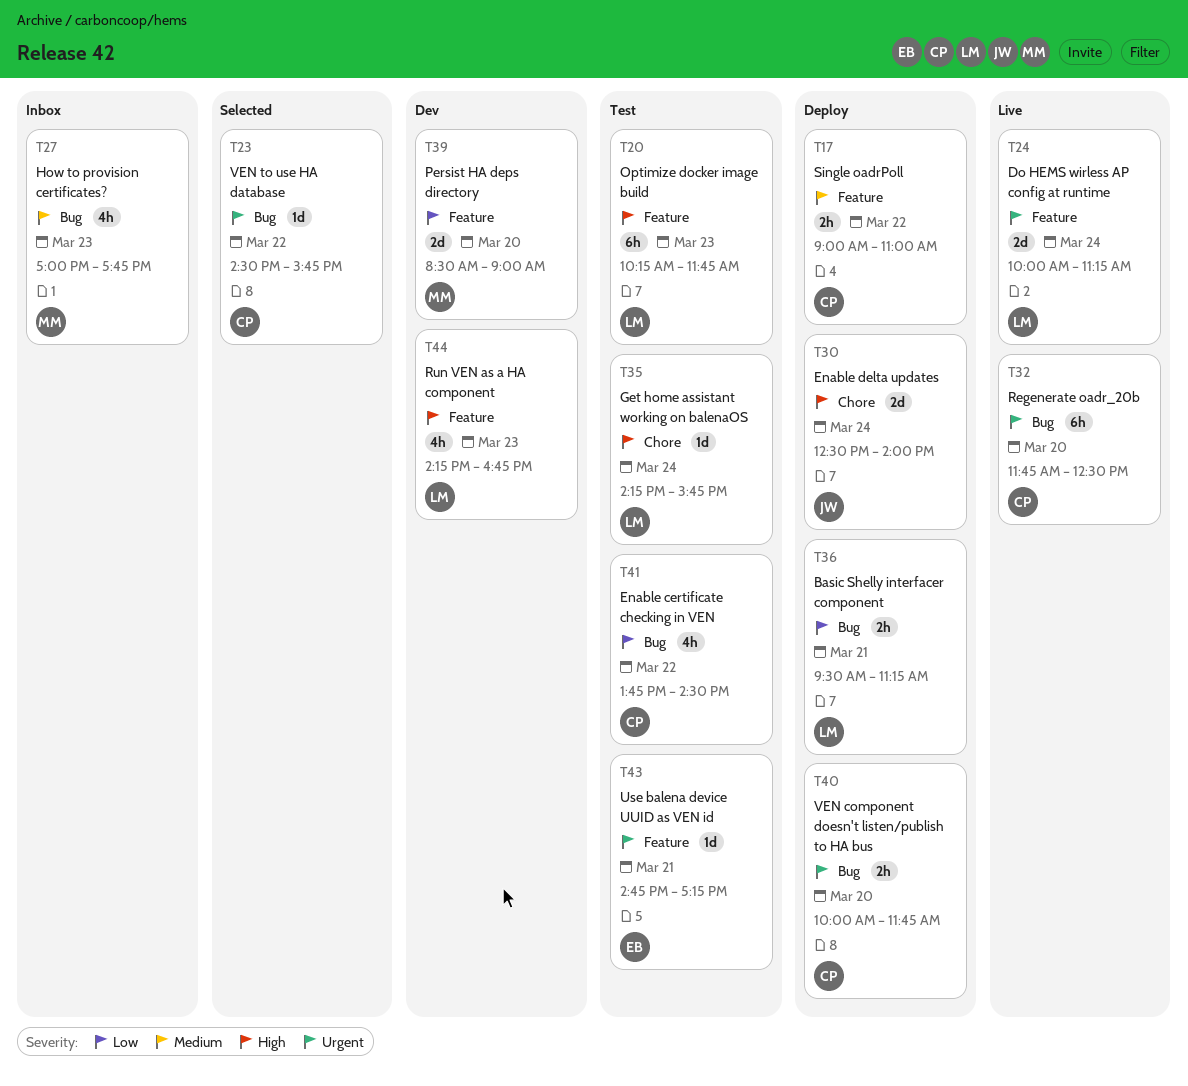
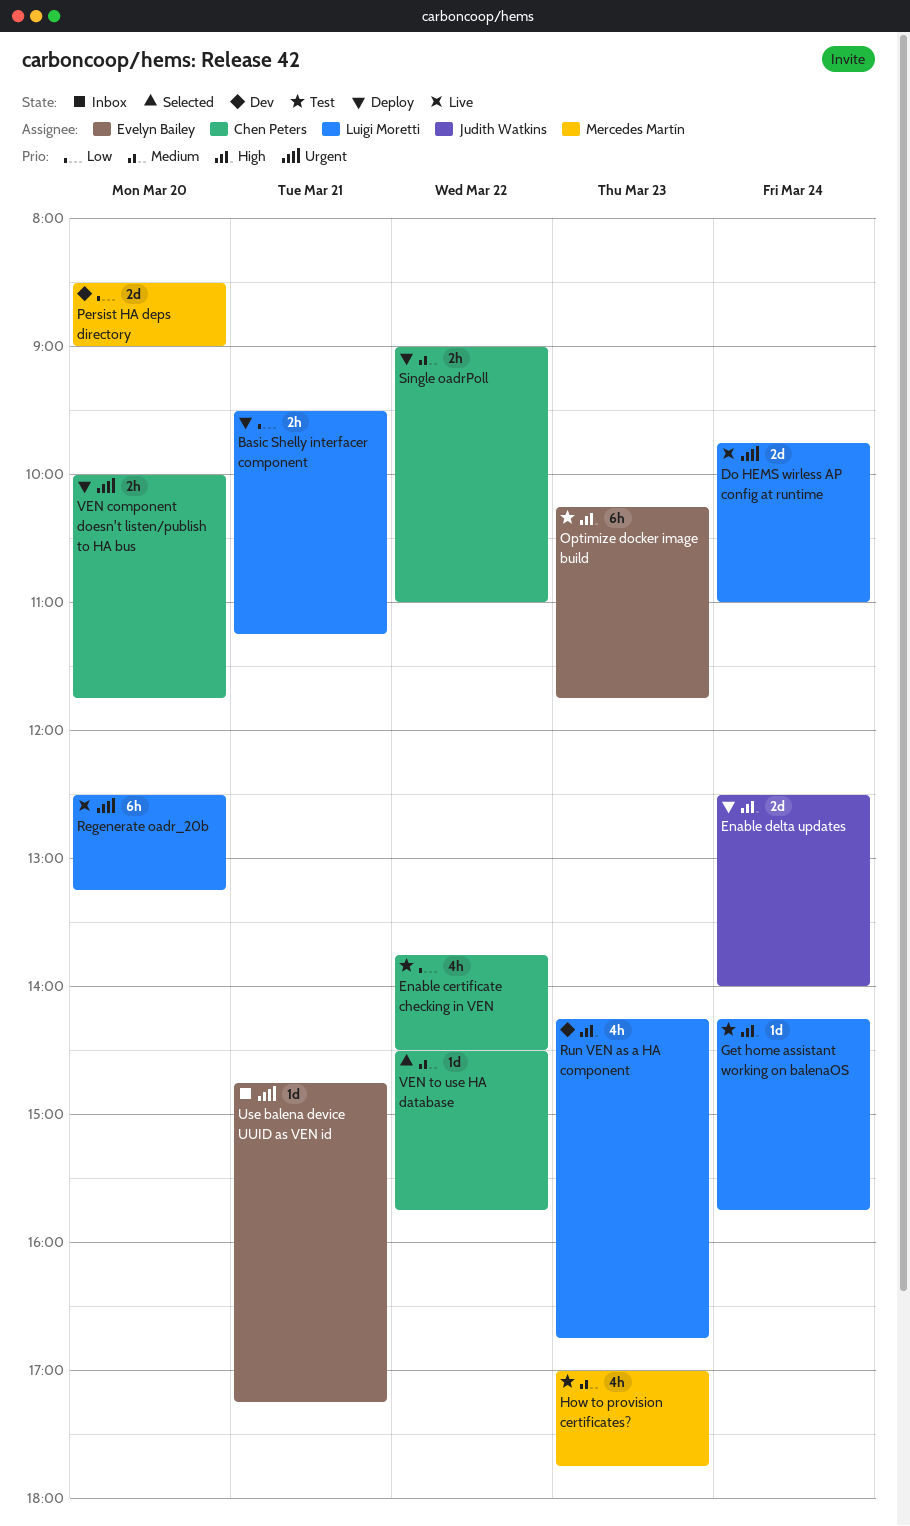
Do HEMS wirless AP config at runtime, begins: 10:00 -> 09:45
Do HEMS wirless AP config at runtime, ends: 11:15 -> 11:00
How to provision certificates?, status: Inbox -> Test
Optimize docker image build, owner: Luigi Moretti -> Evelyn Bailey
Regenerate oadr_20b, owner: Chen Peters -> Luigi Moretti
Regenerate oadr_20b, begins: 11:45 -> 12:30
Regenerate oadr_20b, ends: 12:30 -> 13:15
Use balena device UUID as VEN id, status: Test -> Inbox
VEN to use HA database, priority: Urgent -> Medium

